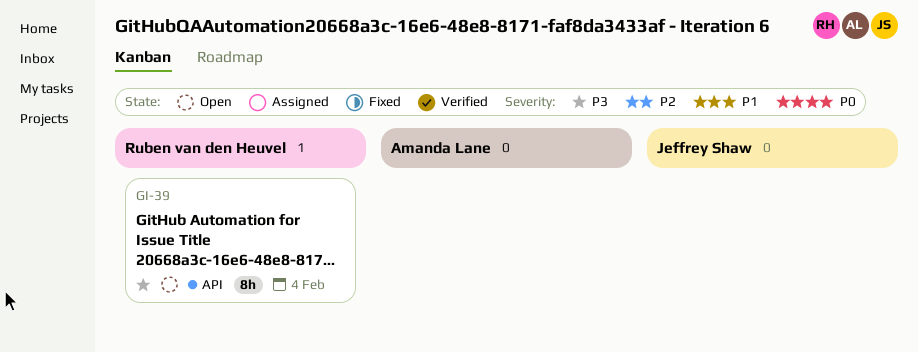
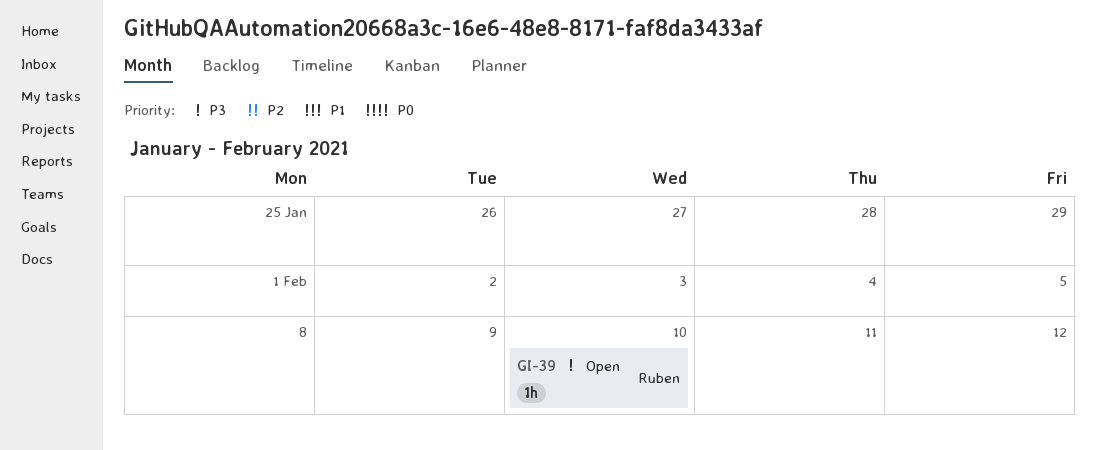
GI-39, estimate: 8h -> 1h
GI-39, due: Feb 4 -> Feb 10

